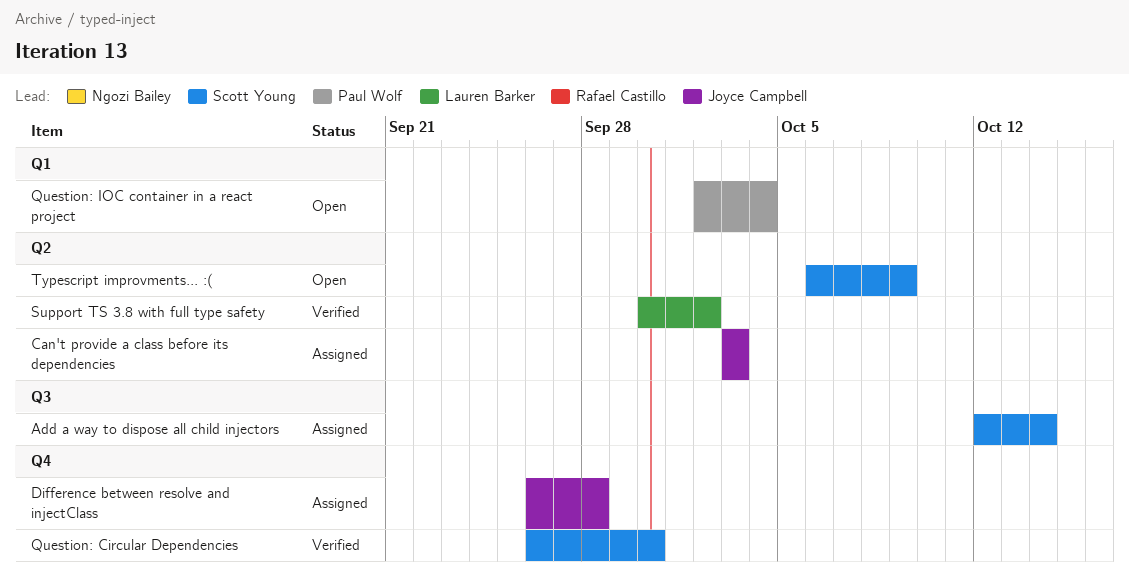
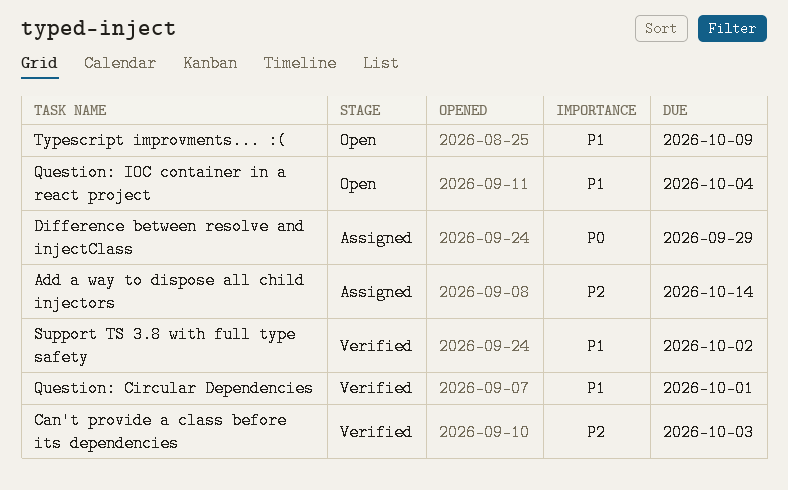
Can't provide a class before its dependencies, status: Assigned -> Verified
Difference between resolve and injectClass, due: Sep 28 -> Sep 29
Question: Circular Dependencies, due: Sep 30 -> Oct 1

